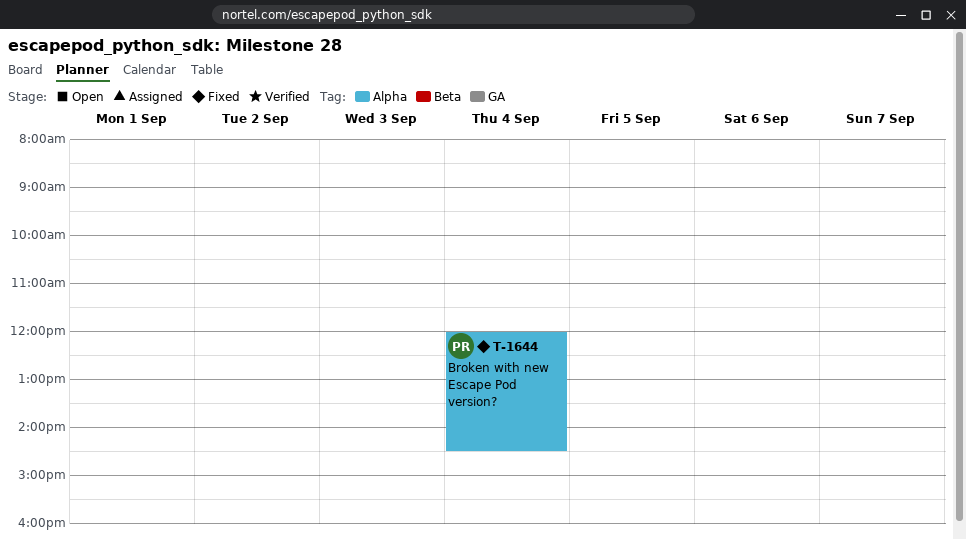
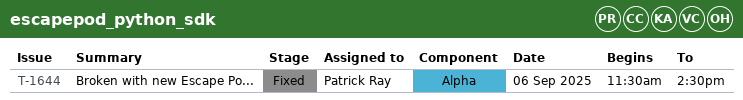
T-1644, day: Sep 4 -> Sep 6
T-1644, begins: 12:00 -> 11:30

